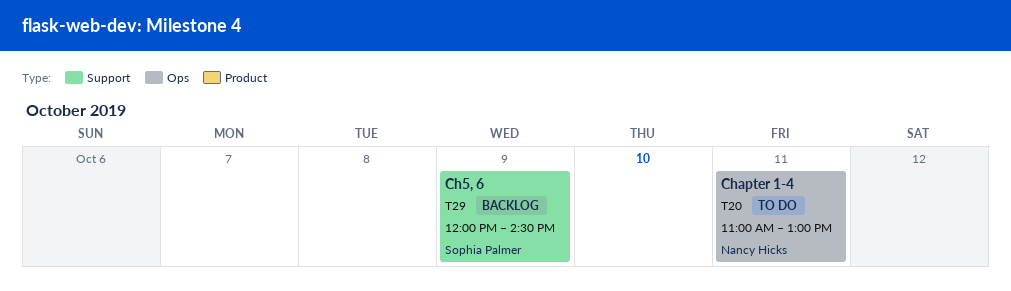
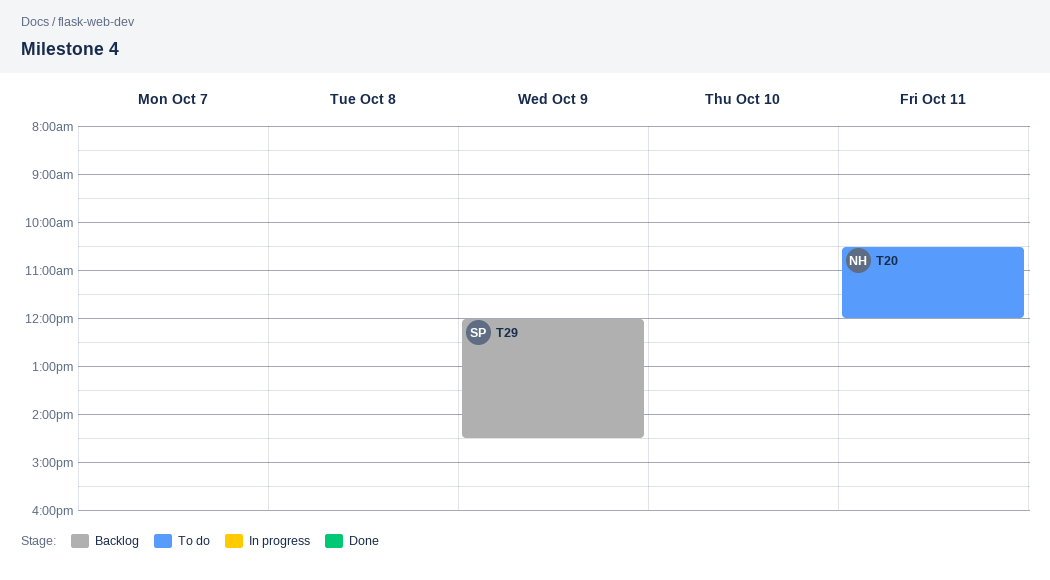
T20, begins: 11:00 -> 10:30
T20, ends: 13:00 -> 12:00

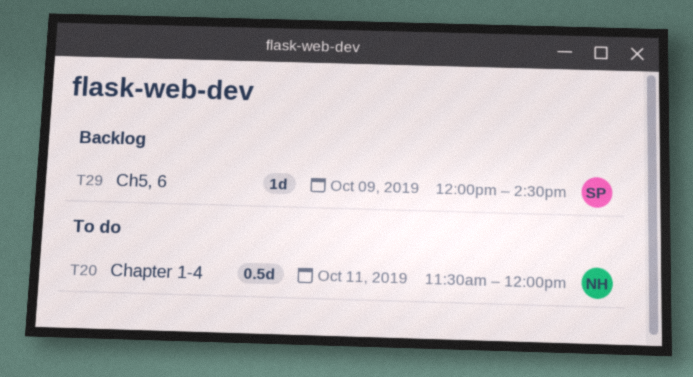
T20, begins: 10:30 -> 11:30

